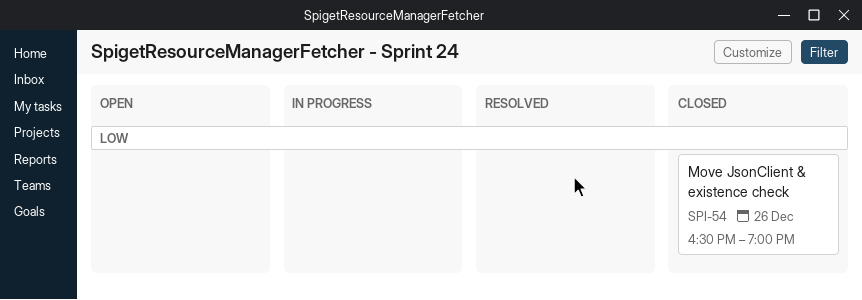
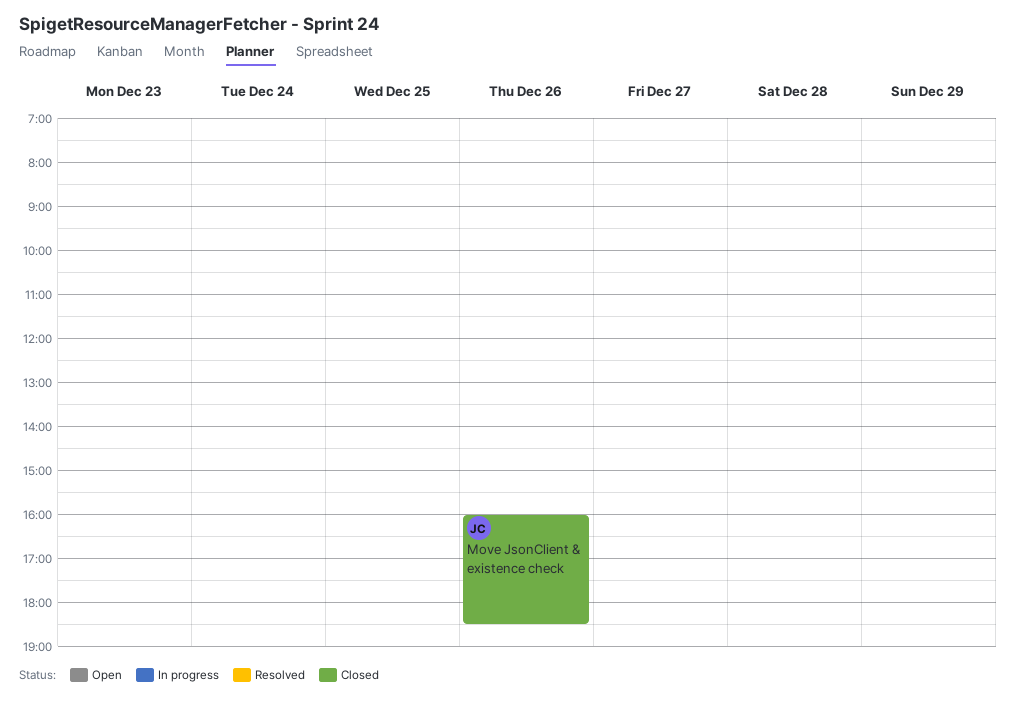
Move JsonClient & existence check, begins: 16:30 -> 16:00
Move JsonClient & existence check, ends: 19:00 -> 18:30

